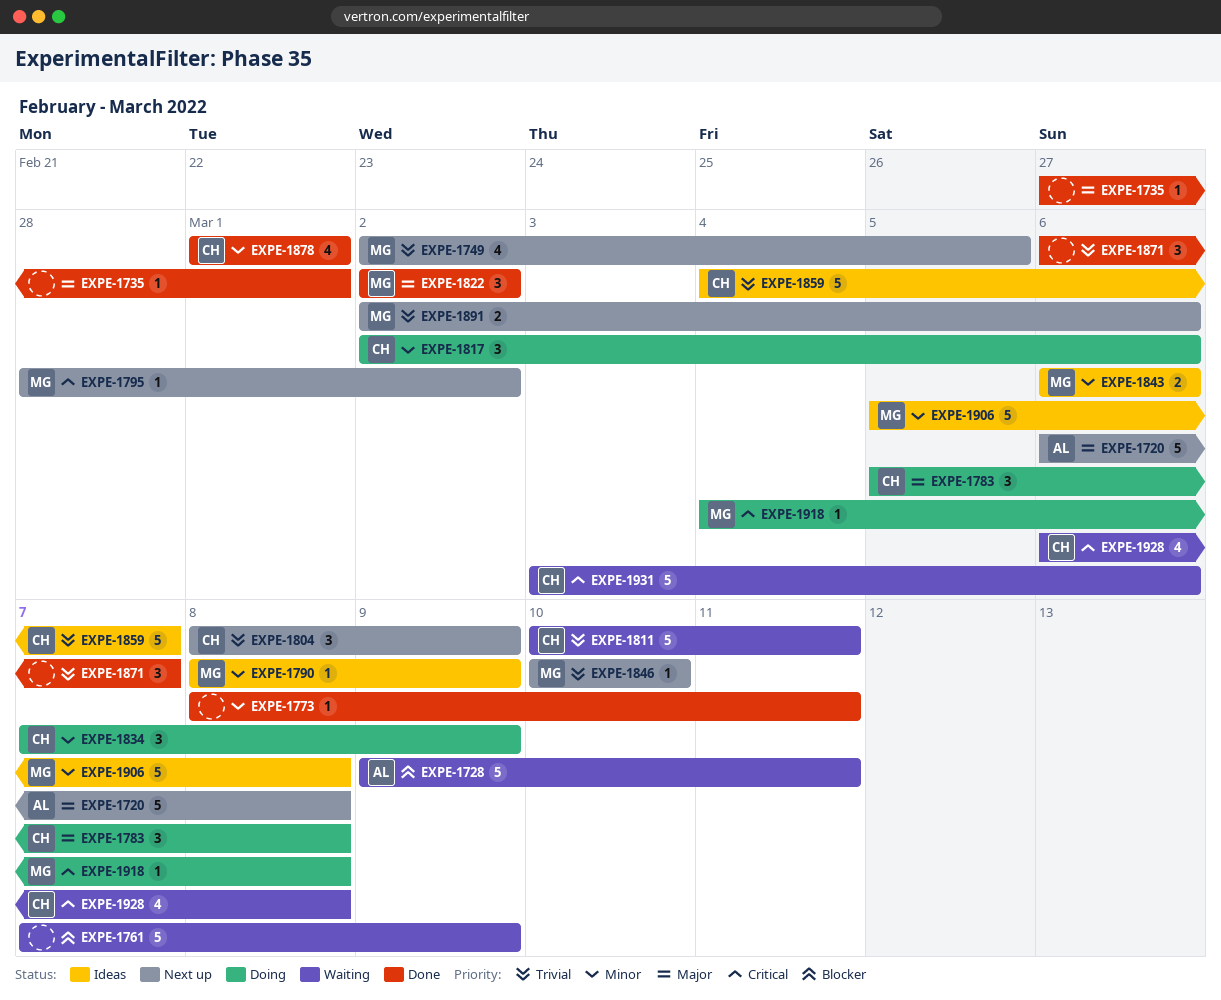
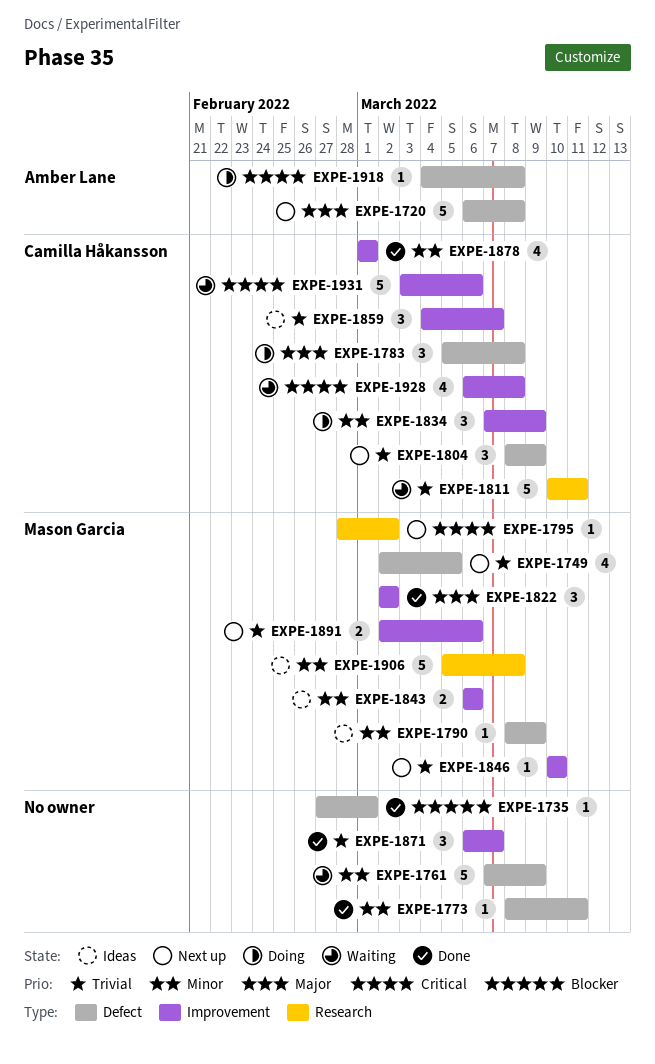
EXPE-1728: present -> none
EXPE-1735, priority: Major -> Blocker
EXPE-1761, priority: Blocker -> Minor
EXPE-1817: present -> none
EXPE-1859, estimate: 5 -> 3
EXPE-1918, owner: Mason Garcia -> Amber Lane

